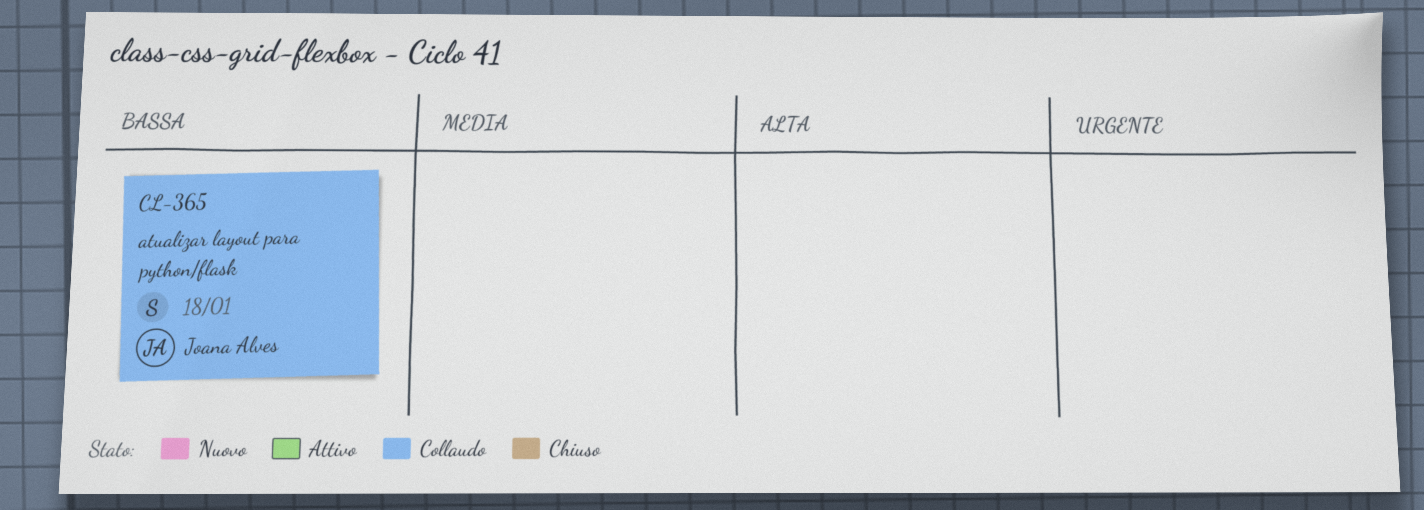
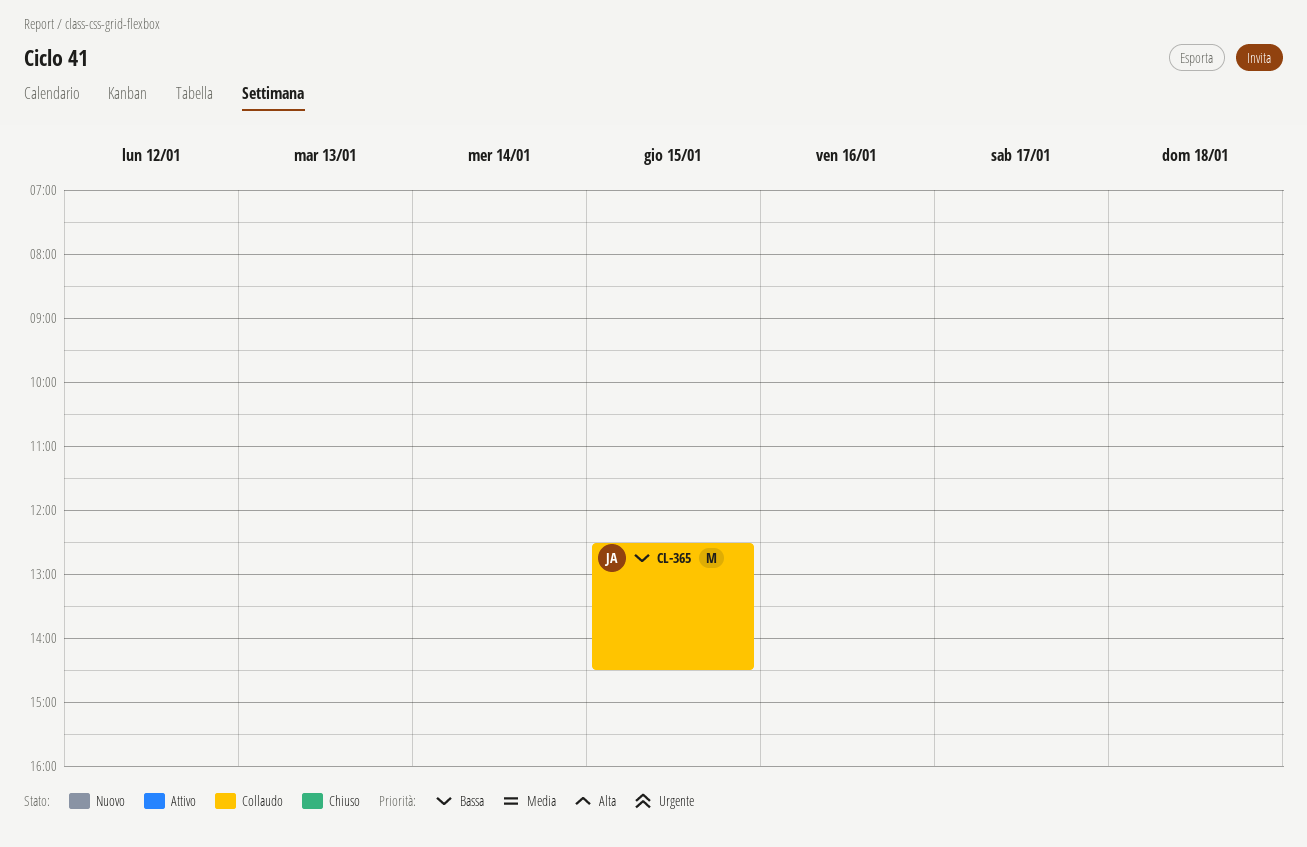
CL-365, estimate: S -> M
CL-365, day: Jan 18 -> Jan 15

